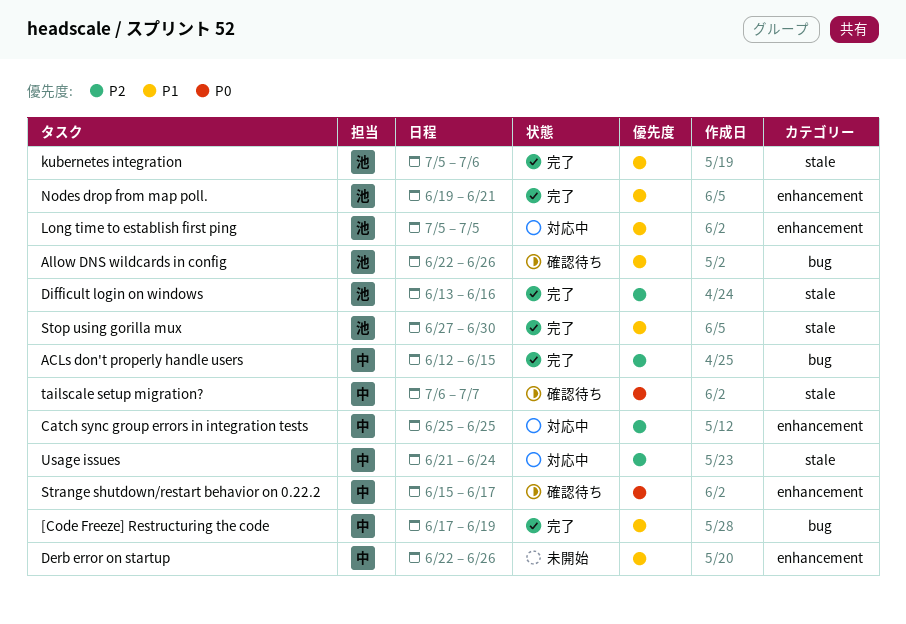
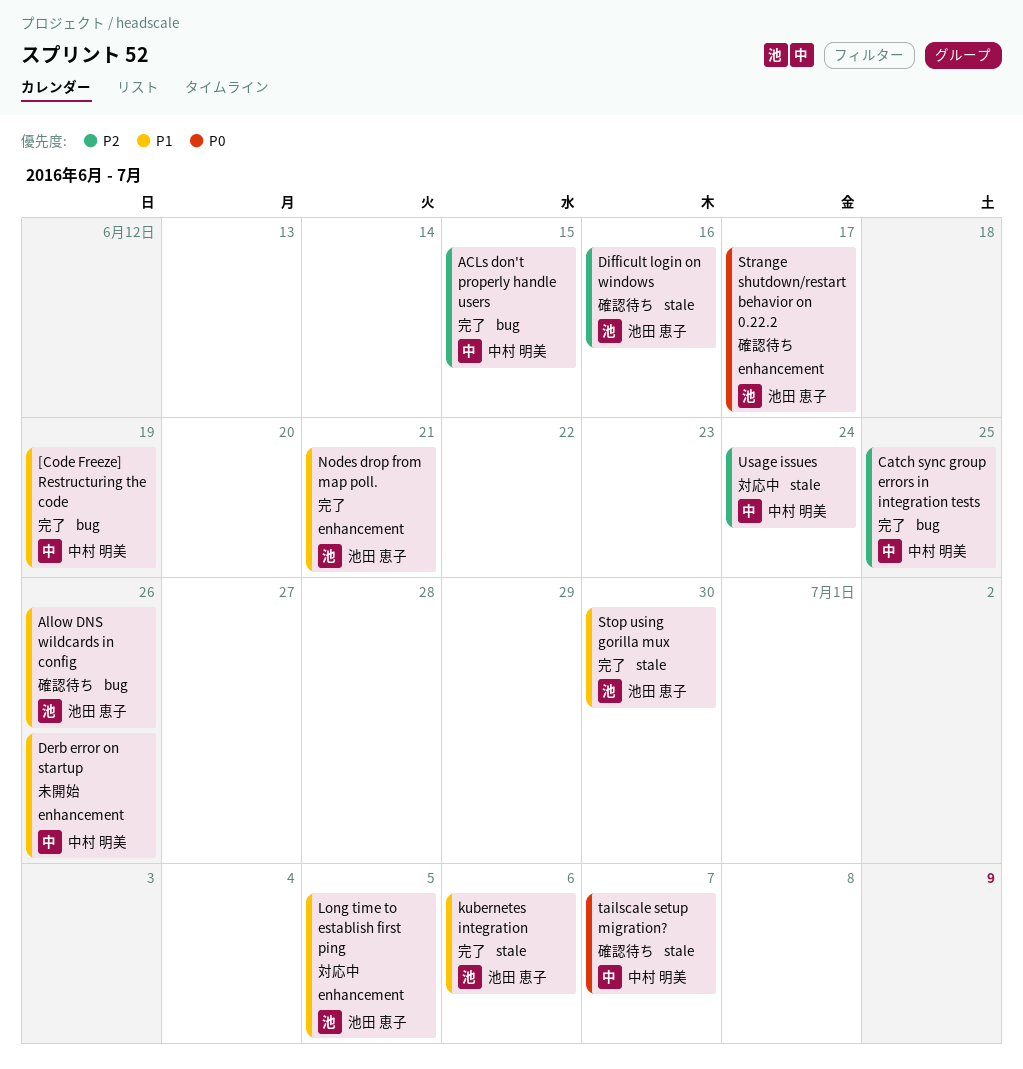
Catch sync group errors in integration tests, status: 対応中 -> 完了
Catch sync group errors in integration tests, label: enhancement -> bug
Difficult login on windows, status: 完了 -> 確認待ち
Strange shutdown/restart behavior on 0.22.2, owner: 中村 明美 -> 池田 恵子

